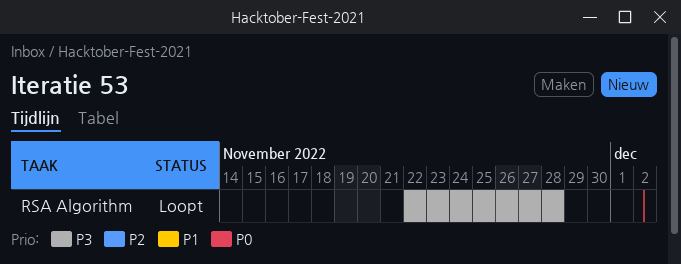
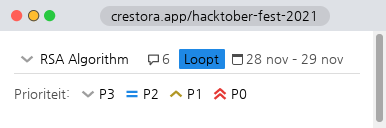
RSA Algorithm, start: Nov 22 -> Nov 28
RSA Algorithm, due: Nov 28 -> Nov 29

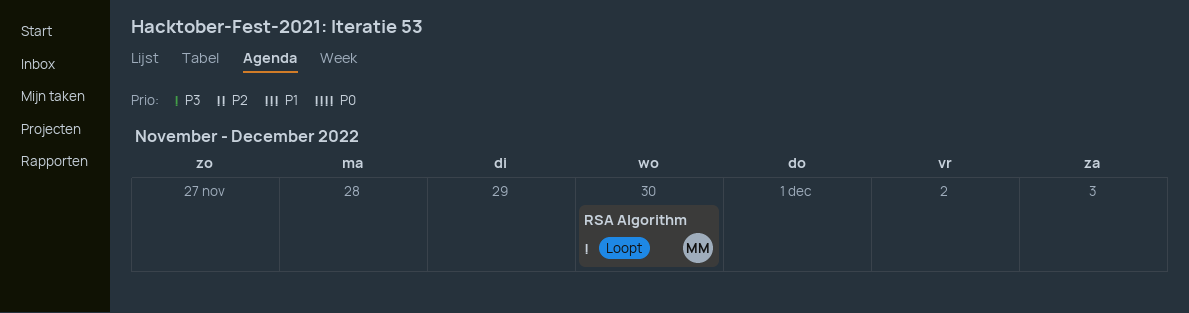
RSA Algorithm, due: Nov 29 -> Nov 30

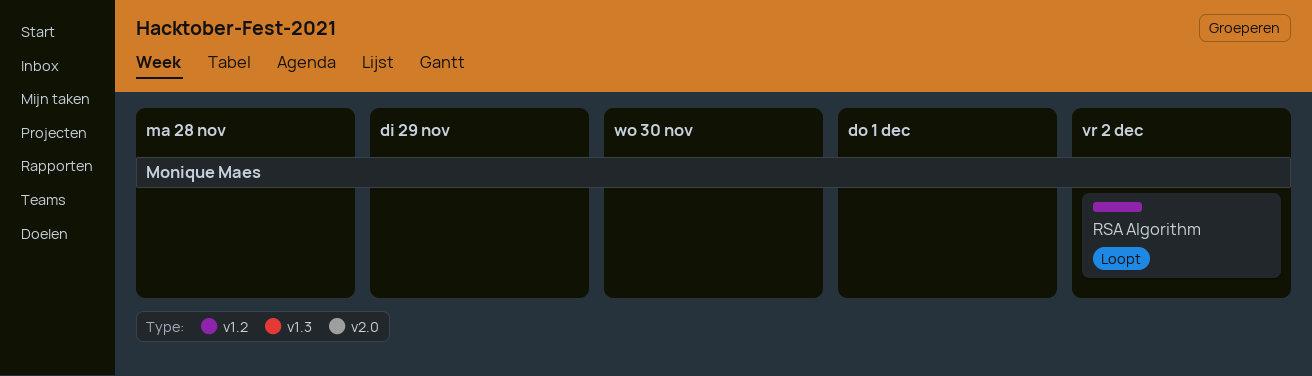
RSA Algorithm, due: Nov 30 -> Dec 2

